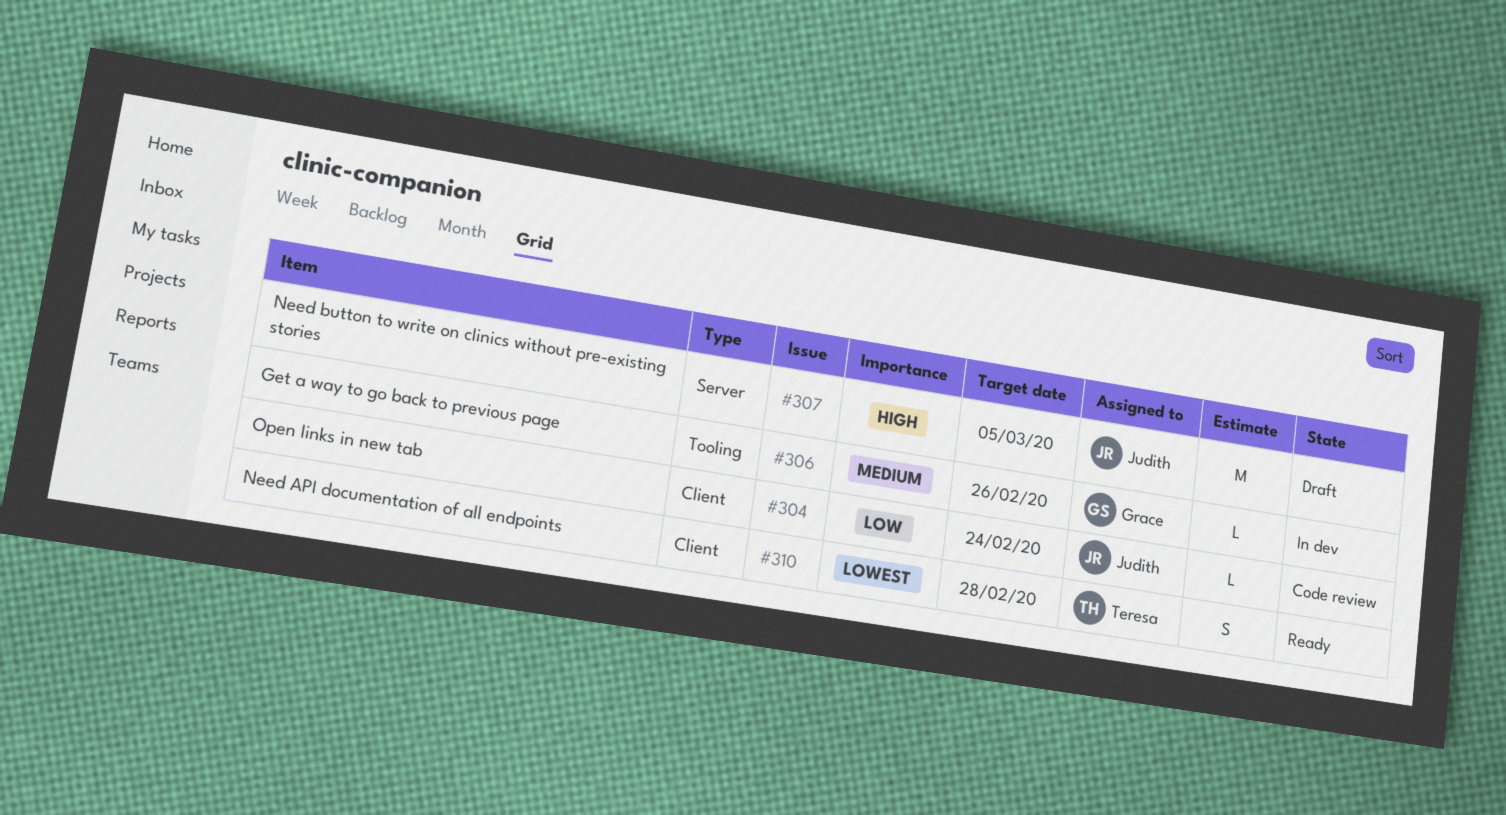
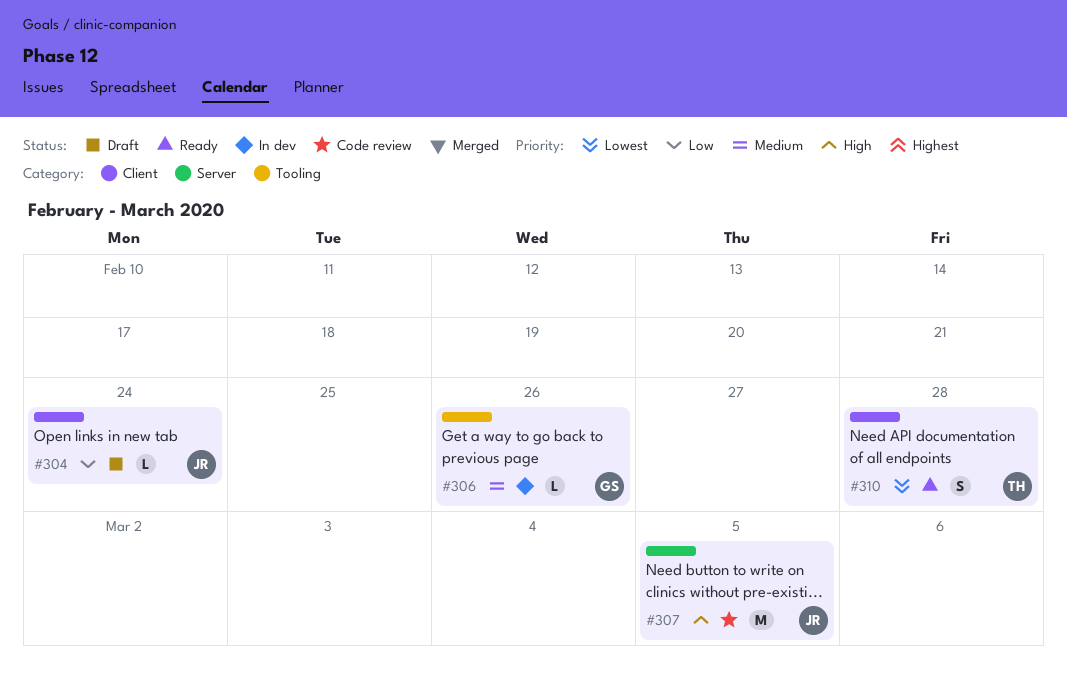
#304, status: Code review -> Draft
#307, status: Draft -> Code review

